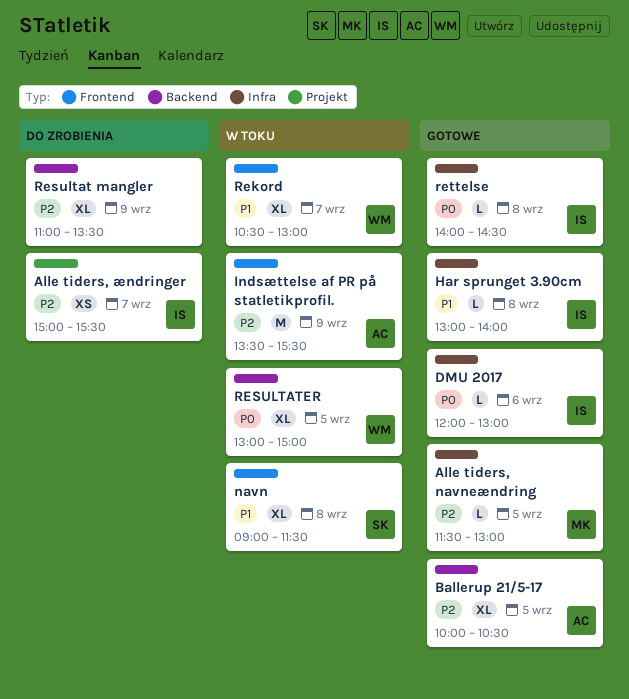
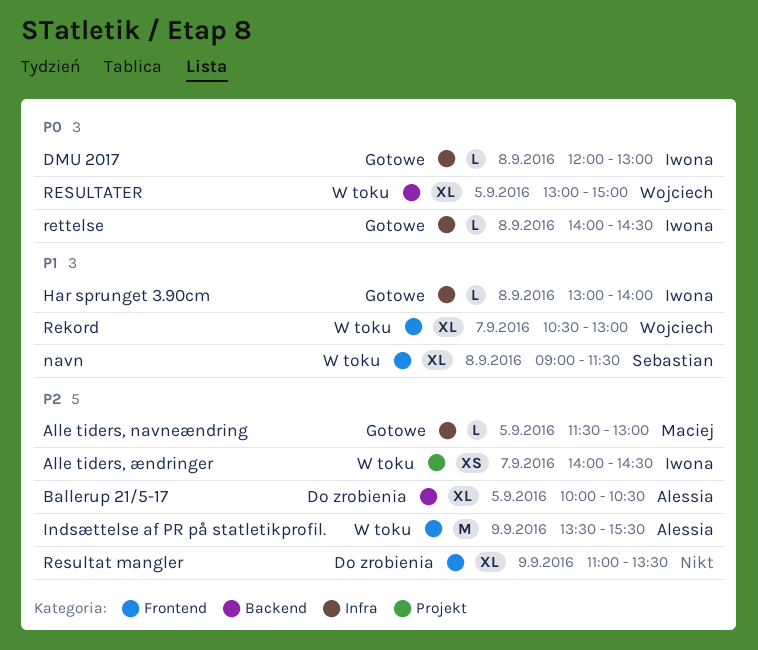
Alle tiders, ændringer, status: Do zrobienia -> W toku
Alle tiders, ændringer, begins: 15:00 -> 14:00
Alle tiders, ændringer, ends: 15:30 -> 14:30
Ballerup 21/5-17, status: Gotowe -> Do zrobienia
DMU 2017, day: Sep 6 -> Sep 8
Resultat mangler, label: Backend -> Frontend

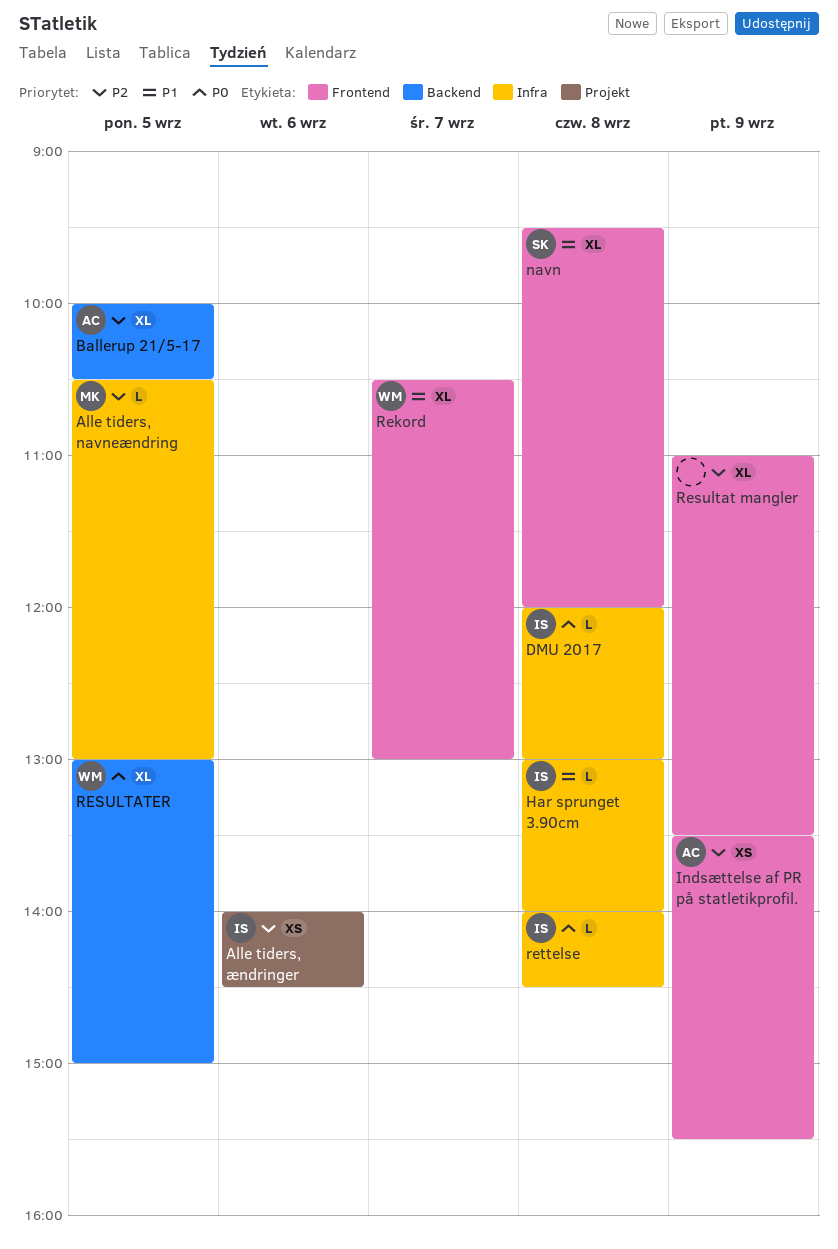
Alle tiders, navneændring, begins: 11:30 -> 10:30
Alle tiders, ændringer, day: Sep 7 -> Sep 6
Indsættelse af PR på statletikprofil., estimate: M -> XS
navn, begins: 09:00 -> 09:30
navn, ends: 11:30 -> 12:00

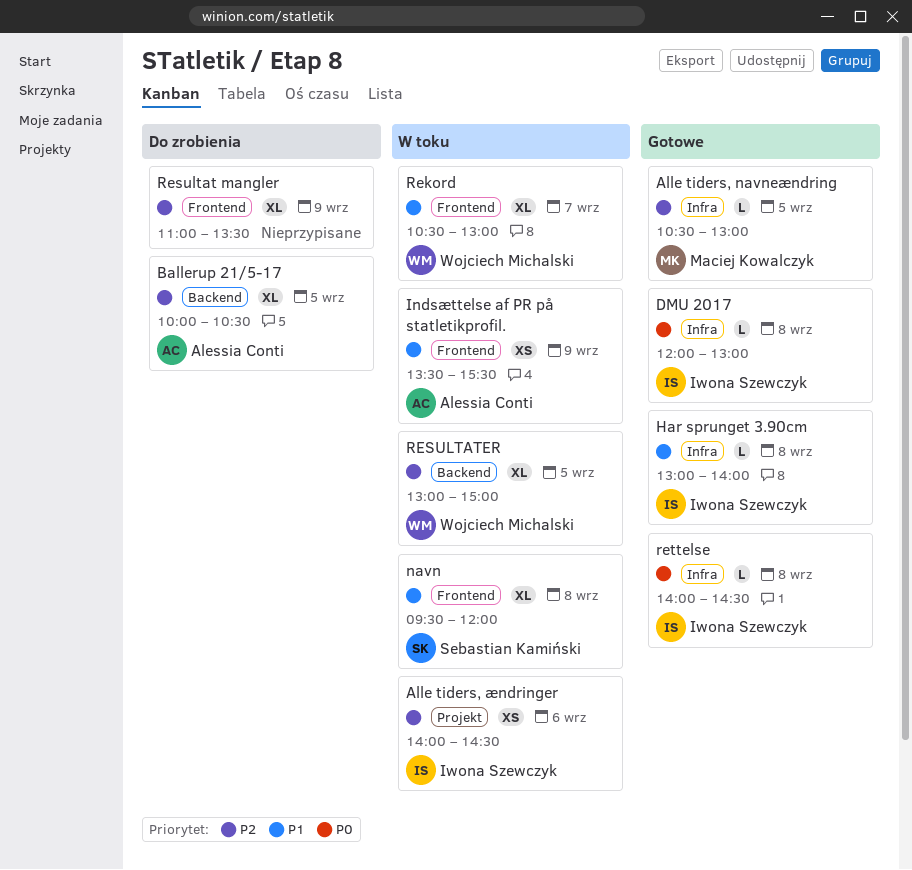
Indsættelse af PR på statletikprofil., priority: P2 -> P1
RESULTATER, priority: P0 -> P2

